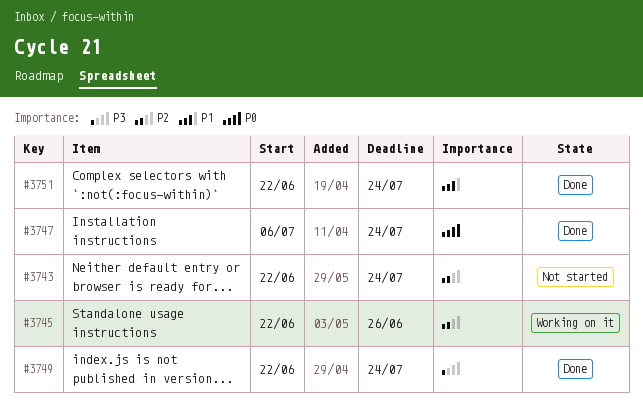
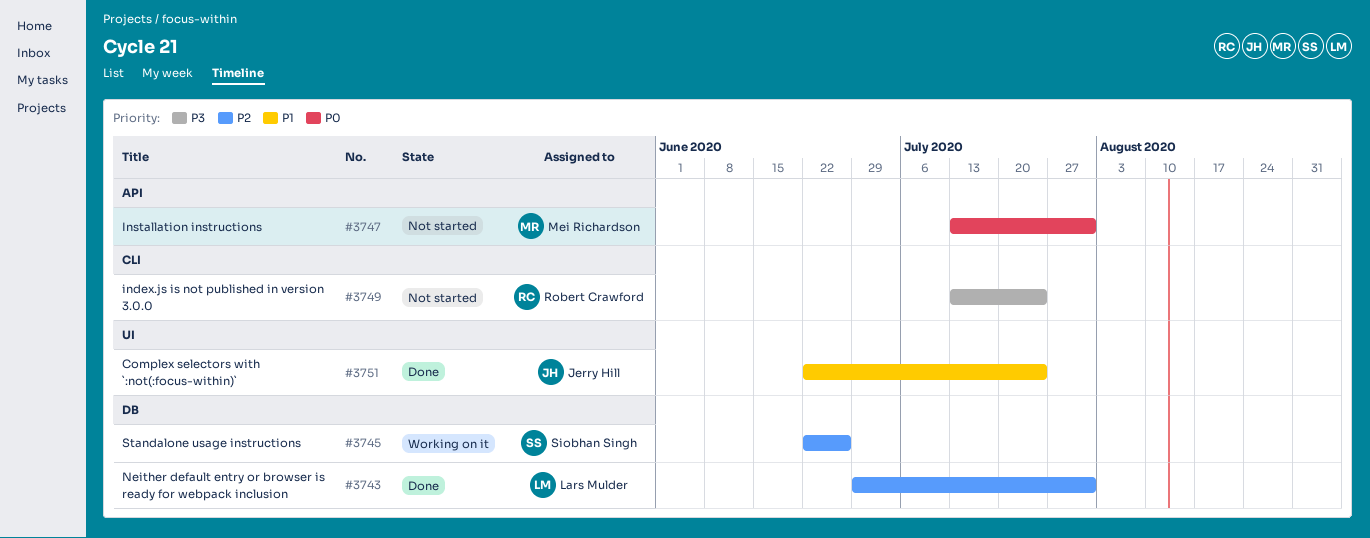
#3743, status: Not started -> Done
#3743, start: Jun 22 -> Jun 29
#3743, due: Jul 24 -> Jul 31
#3747, status: Done -> Not started
#3747, start: Jul 6 -> Jul 13
#3747, due: Jul 24 -> Jul 31
#3749, status: Done -> Not started
#3749, start: Jun 22 -> Jul 13

